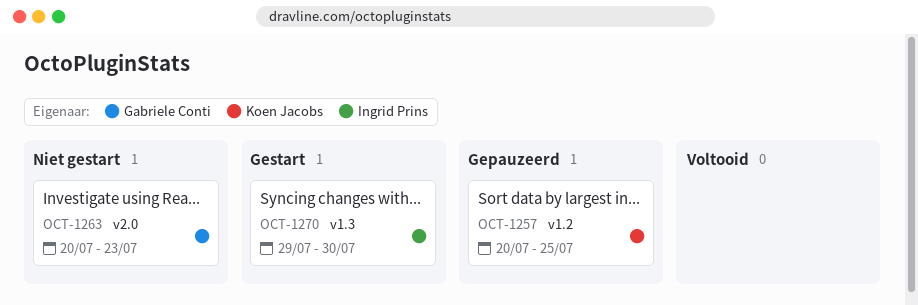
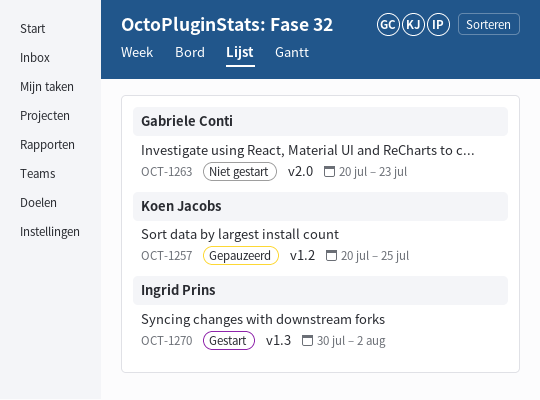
OCT-1270, start: Jul 29 -> Jul 30
OCT-1270, due: Jul 30 -> Aug 2

